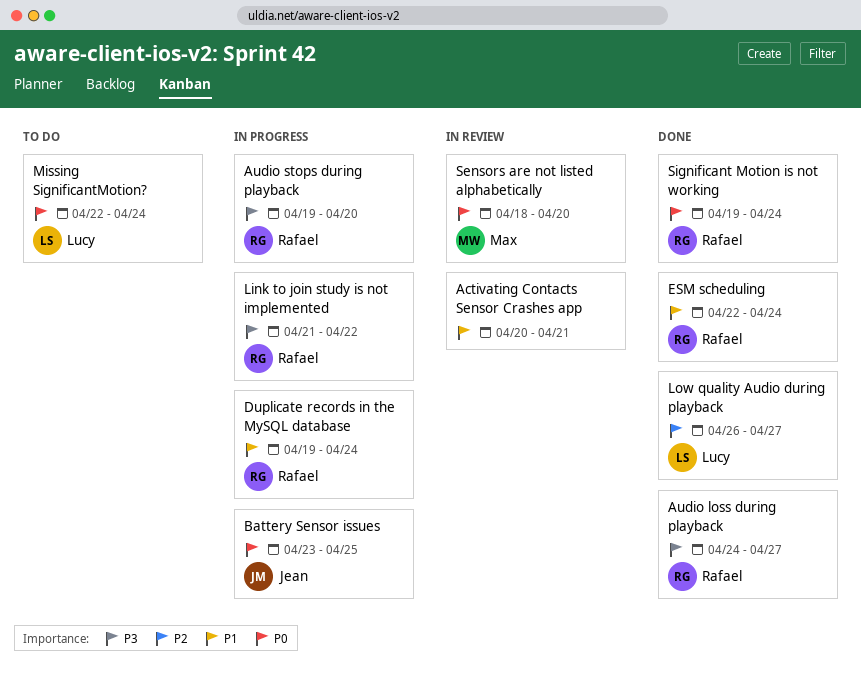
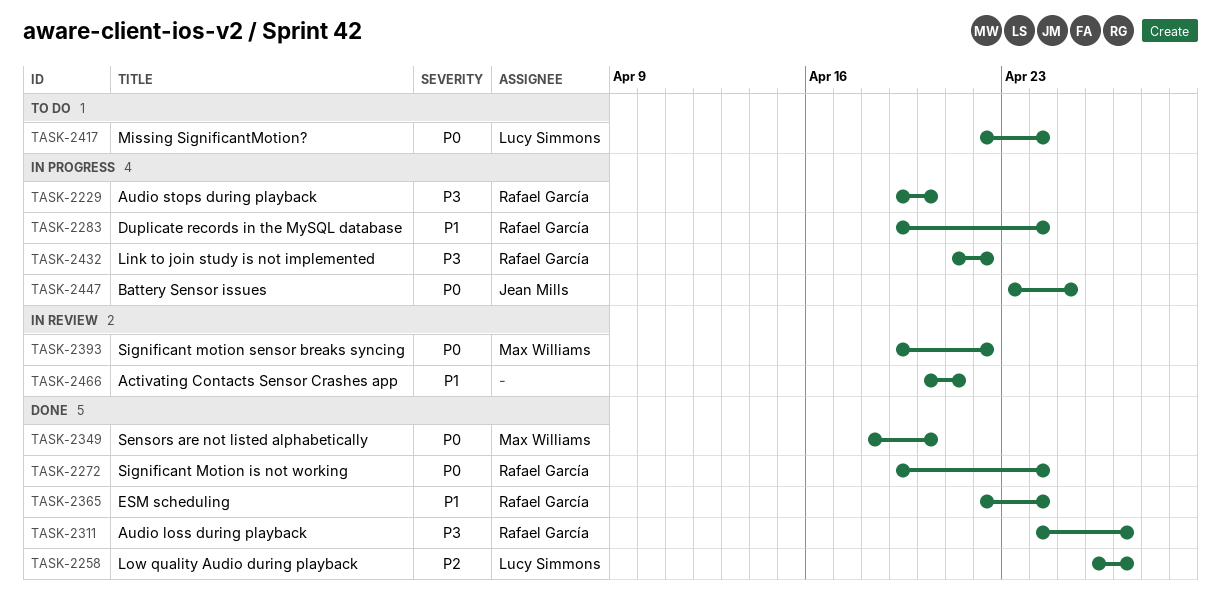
Sensors are not listed alphabetically, status: In review -> Done
Significant motion sensor breaks syncing: none -> present

